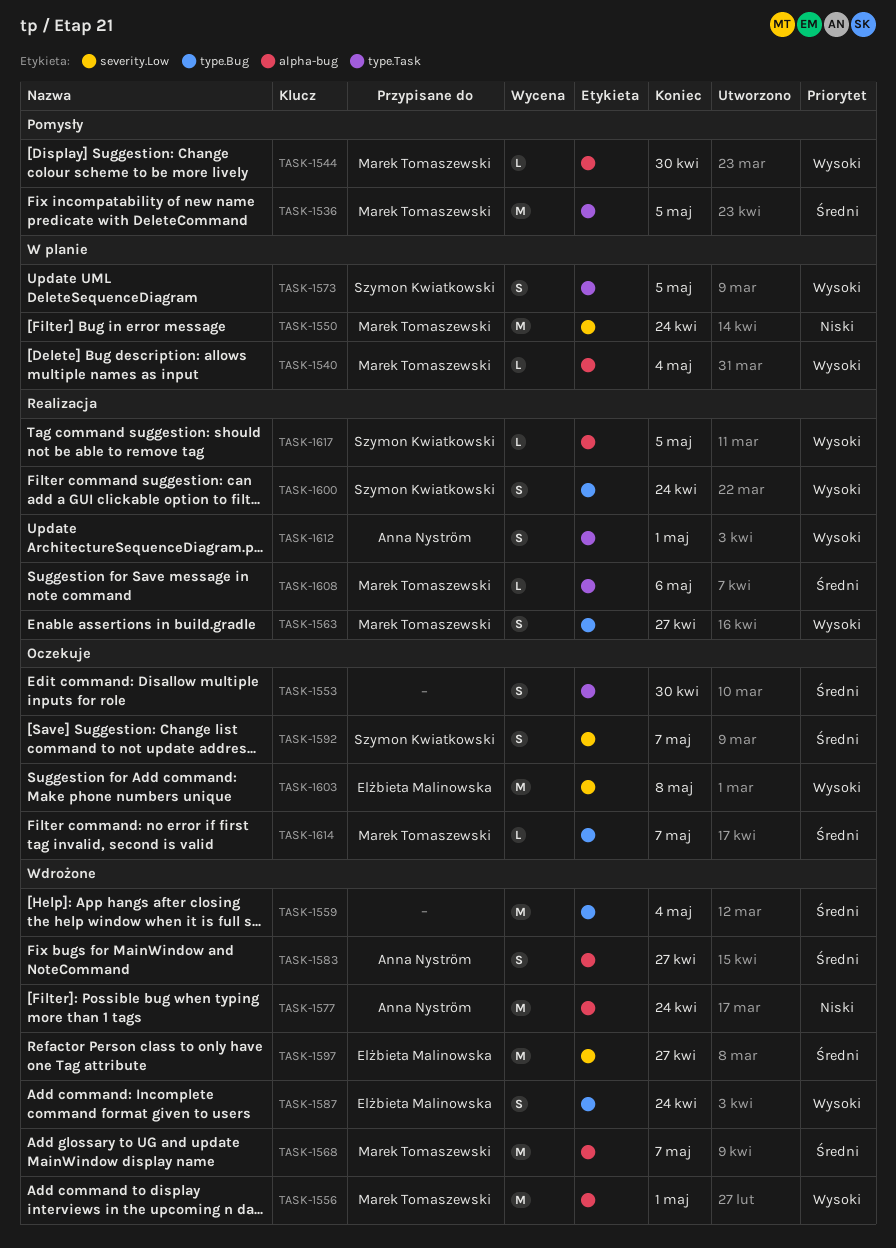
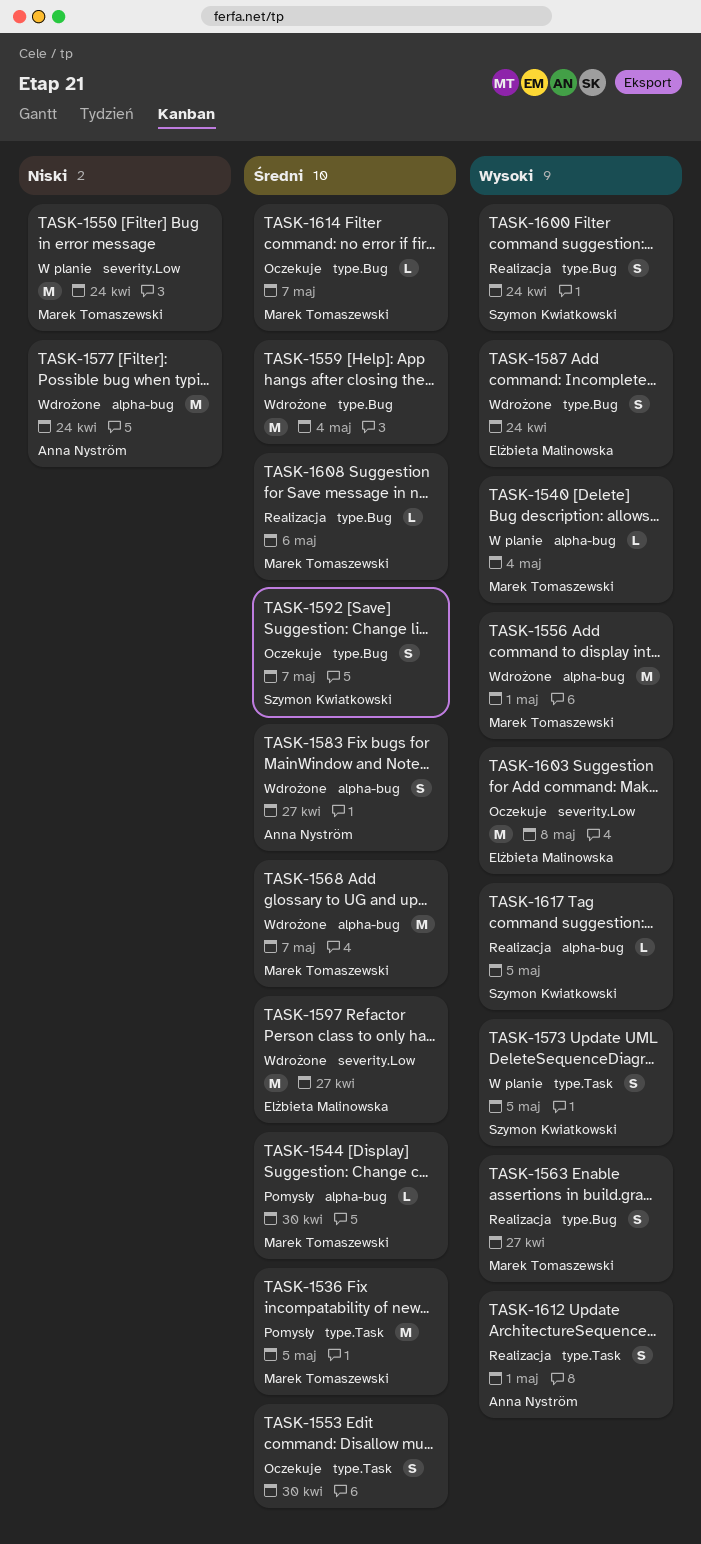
TASK-1544, priority: Wysoki -> Średni
TASK-1592, label: severity.Low -> type.Bug
TASK-1608, label: type.Task -> type.Bug

